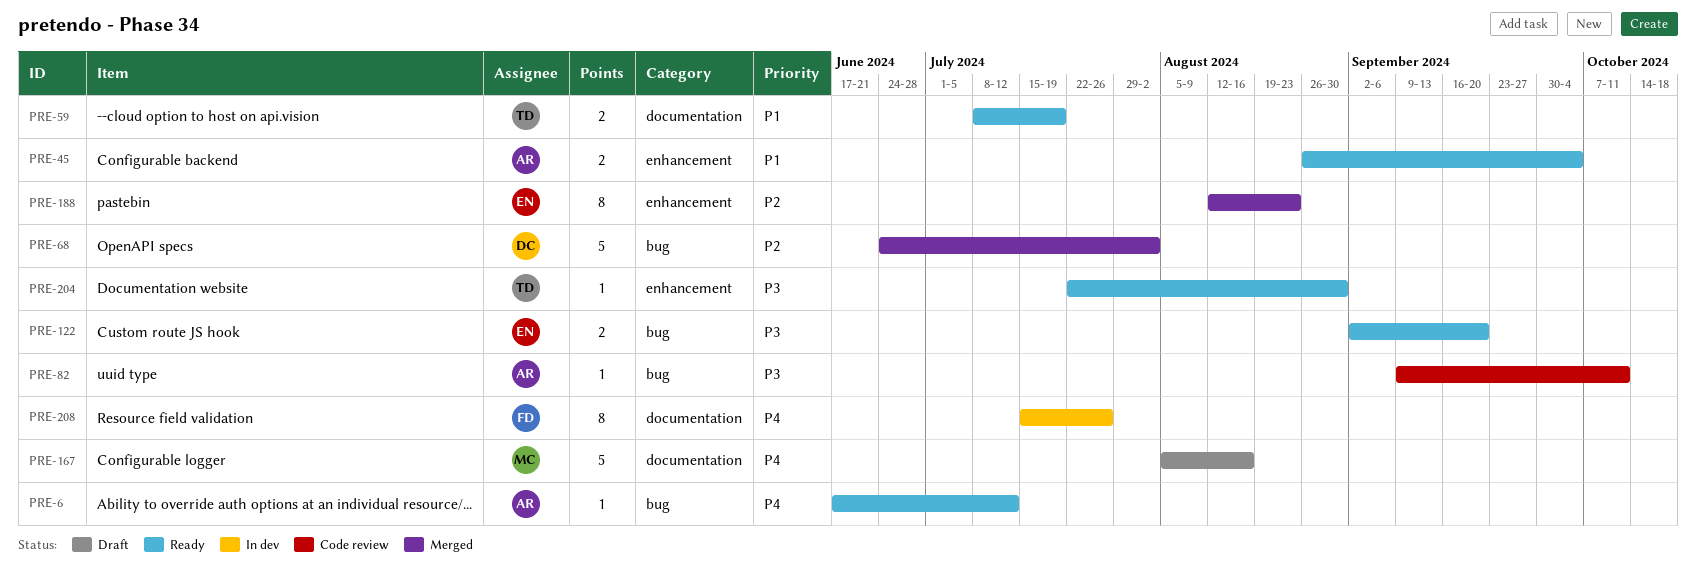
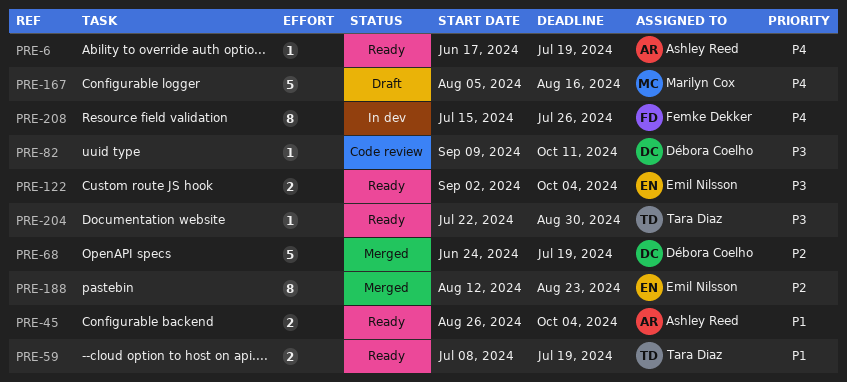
PRE-6, due: Jul 12 -> Jul 19
PRE-68, due: Aug 2 -> Jul 19
PRE-82, owner: Ashley Reed -> Débora Coelho
PRE-122, due: Sep 20 -> Oct 4

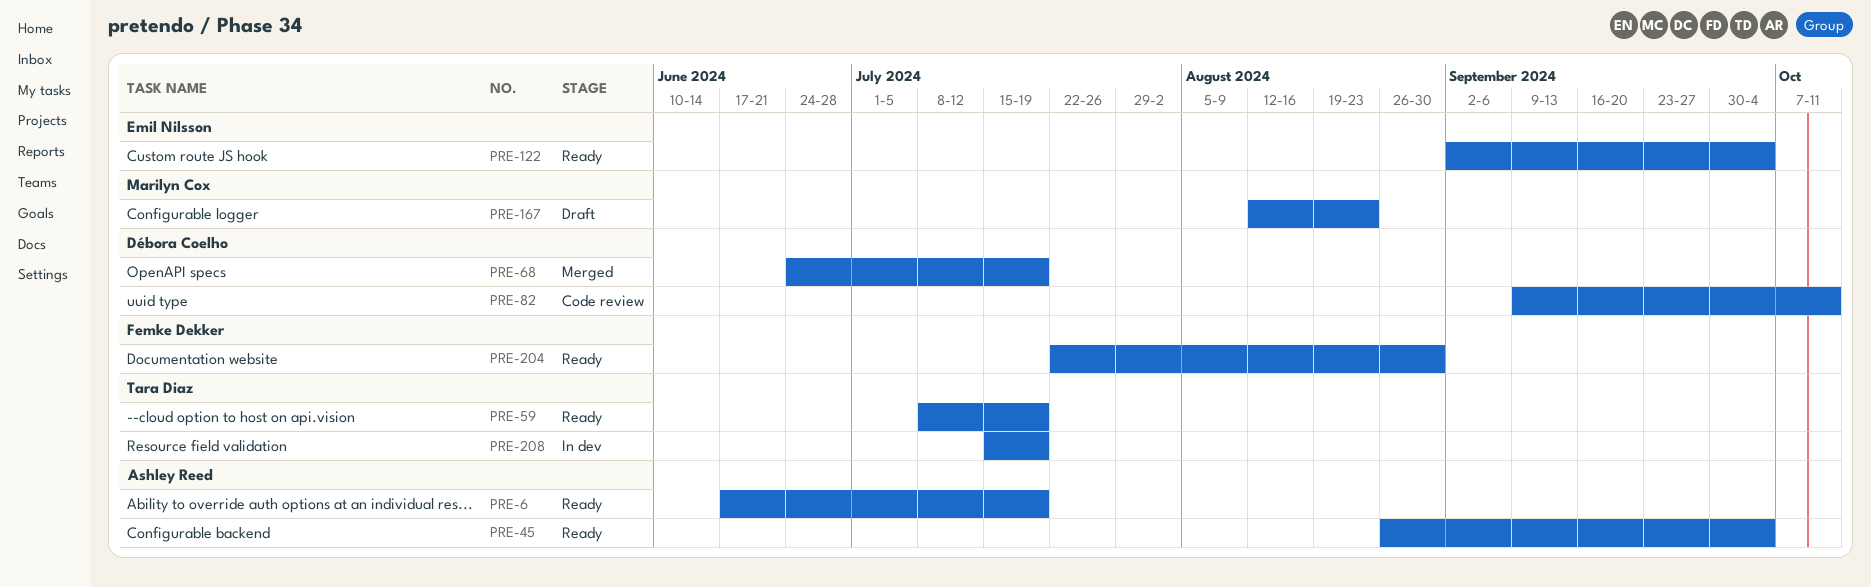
PRE-167, start: Aug 5 -> Aug 12
PRE-167, due: Aug 16 -> Aug 23
PRE-188: present -> none
PRE-204, owner: Tara Diaz -> Femke Dekker
PRE-208, owner: Femke Dekker -> Tara Diaz
PRE-208, due: Jul 26 -> Jul 19

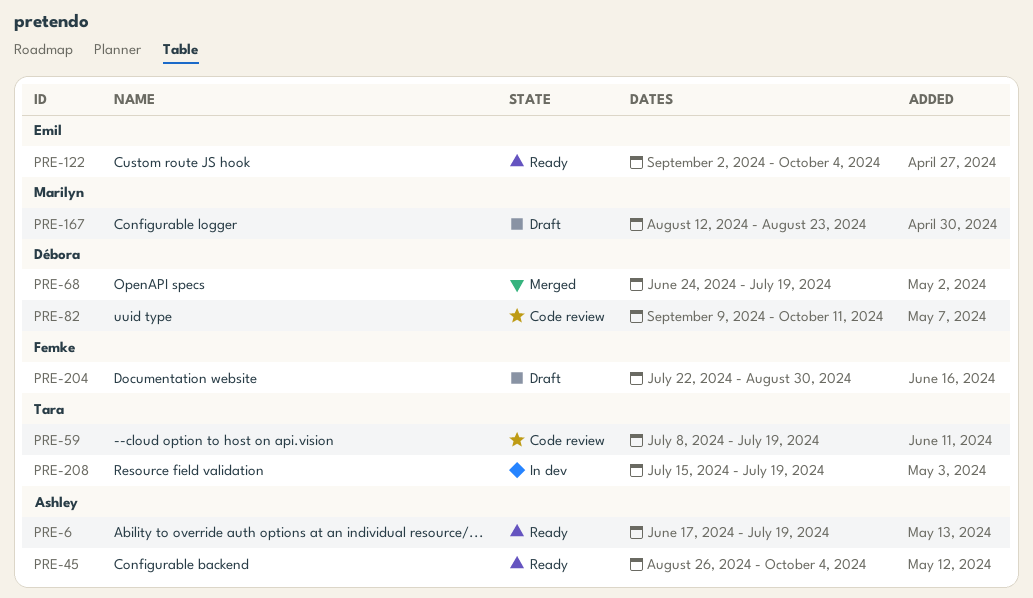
PRE-59, status: Ready -> Code review
PRE-204, status: Ready -> Draft

